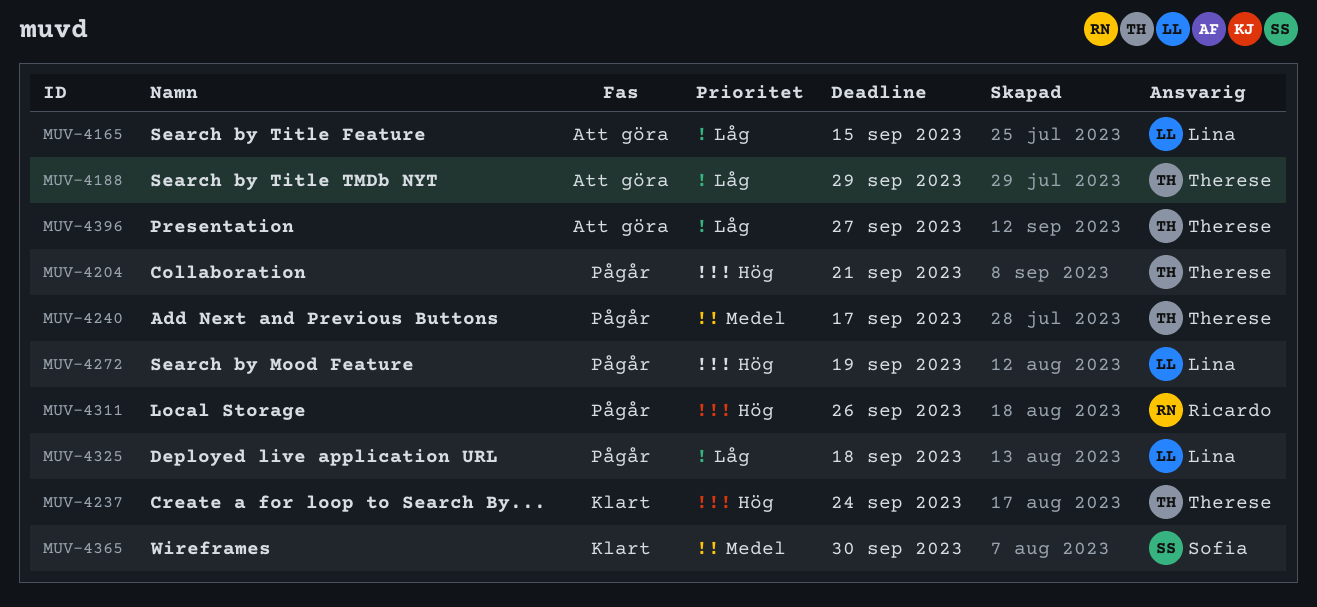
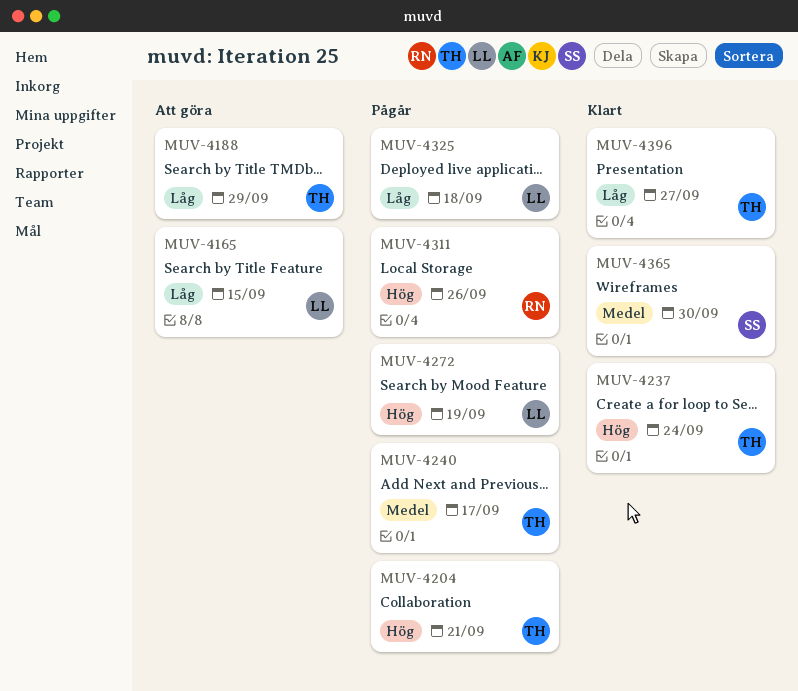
MUV-4396, status: Att göra -> Klart

